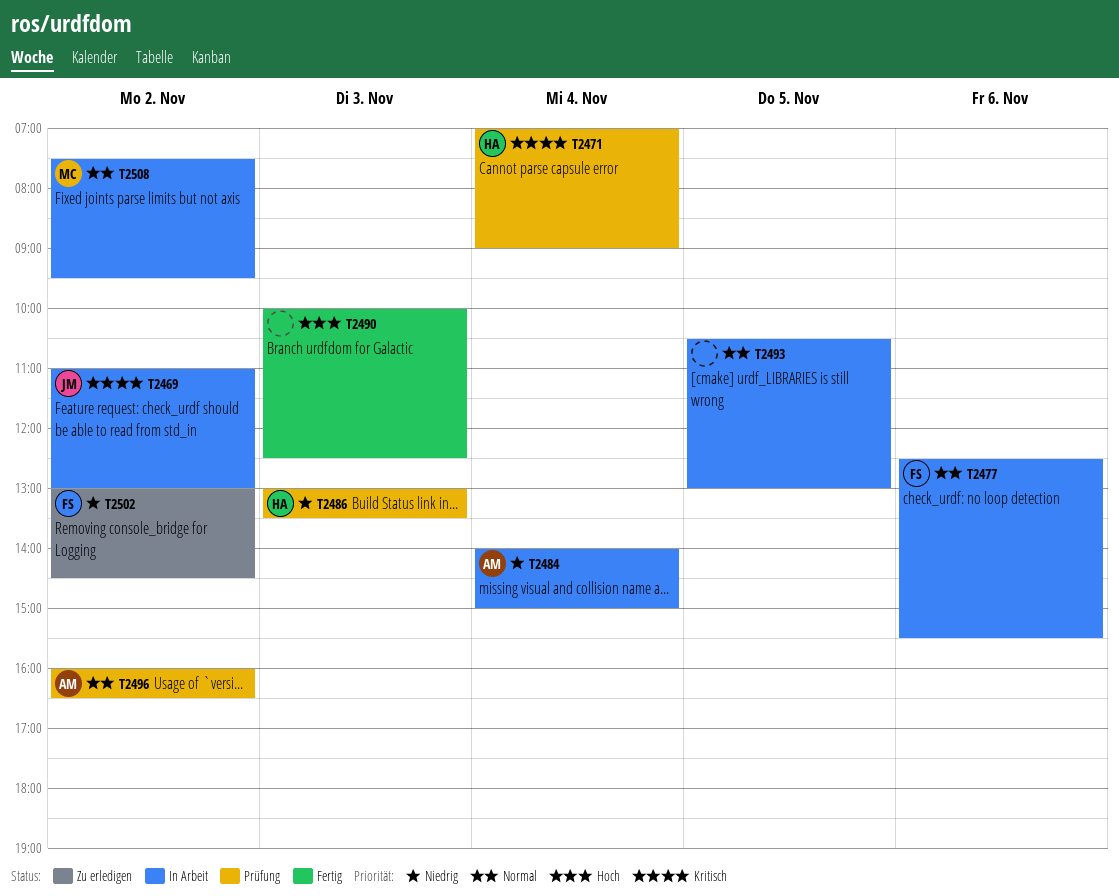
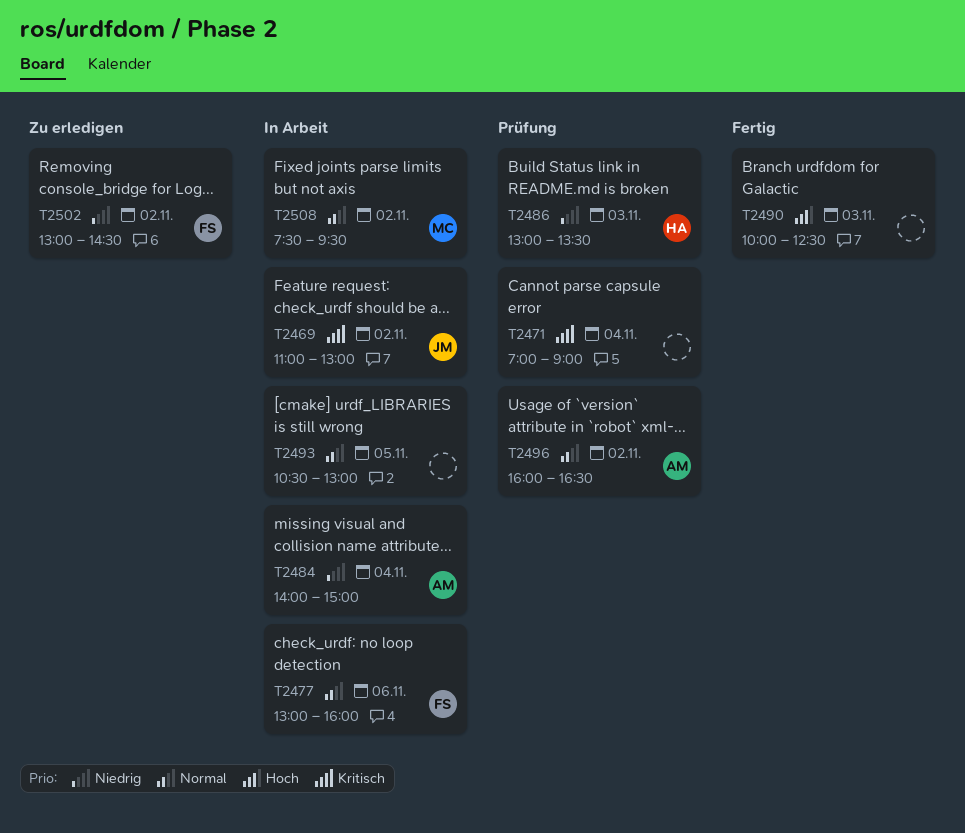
T2471, owner: HA -> none
T2477, begins: 12:30 -> 13:00
T2477, ends: 15:30 -> 16:00

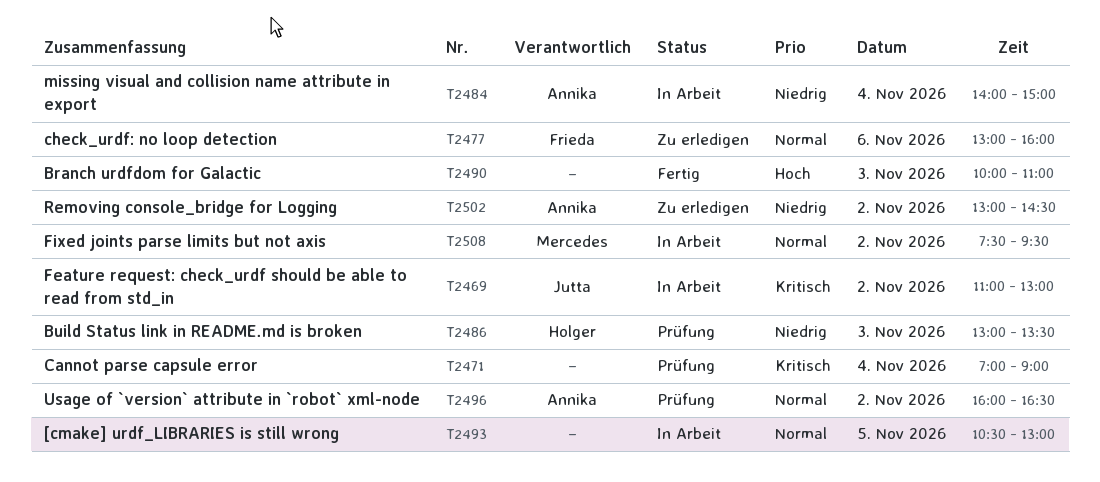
T2477, status: In Arbeit -> Zu erledigen
T2490, ends: 12:30 -> 11:00
T2502, owner: Frieda -> Annika

